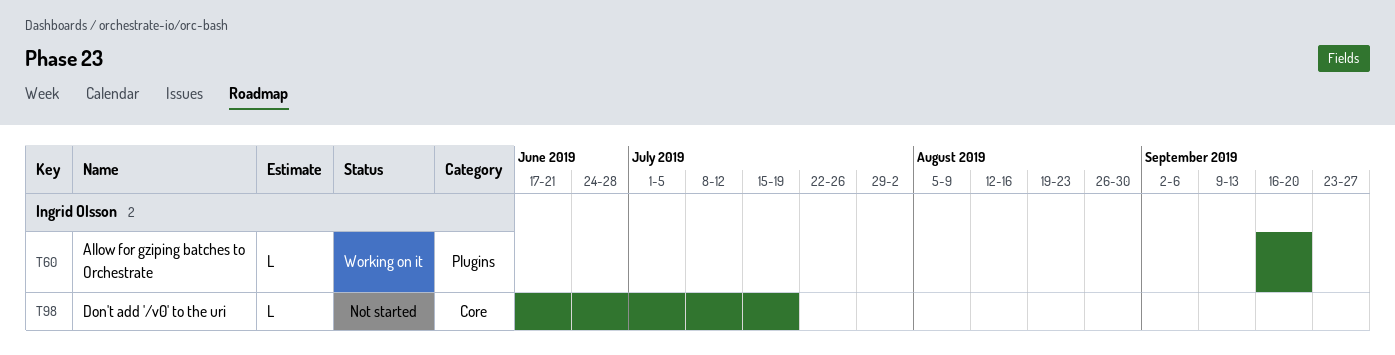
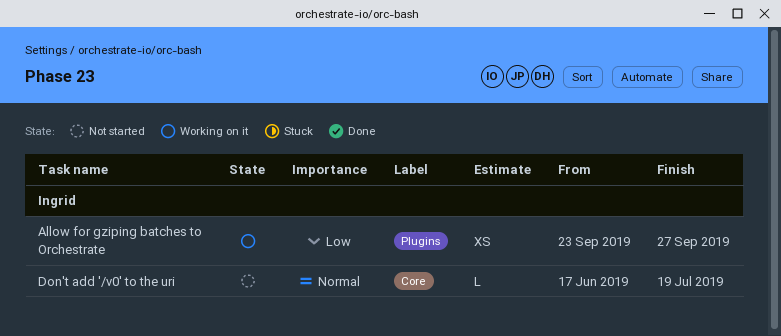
Allow for gziping batches to Orchestrate, estimate: L -> XS
Allow for gziping batches to Orchestrate, start: Sep 16 -> Sep 23
Allow for gziping batches to Orchestrate, due: Sep 20 -> Sep 27

